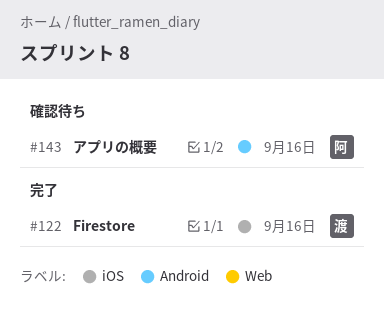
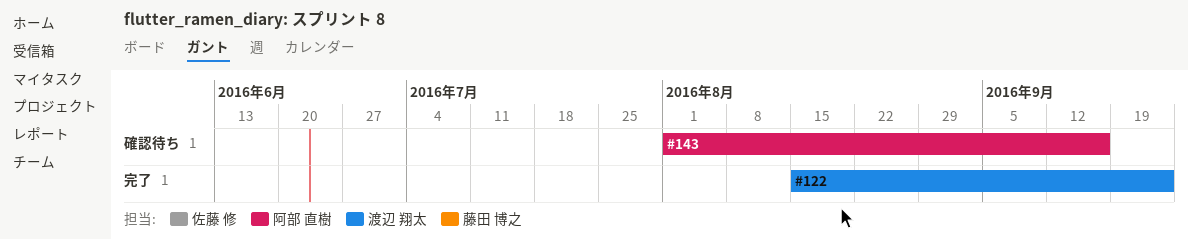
#122, due: Sep 16 -> Sep 23

